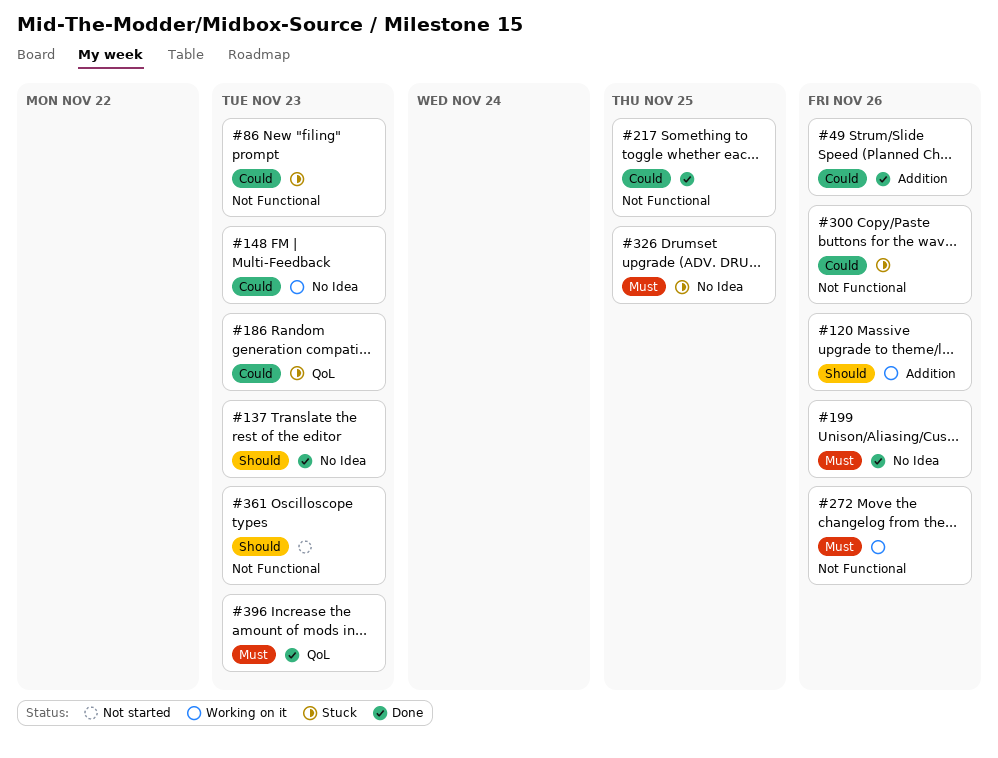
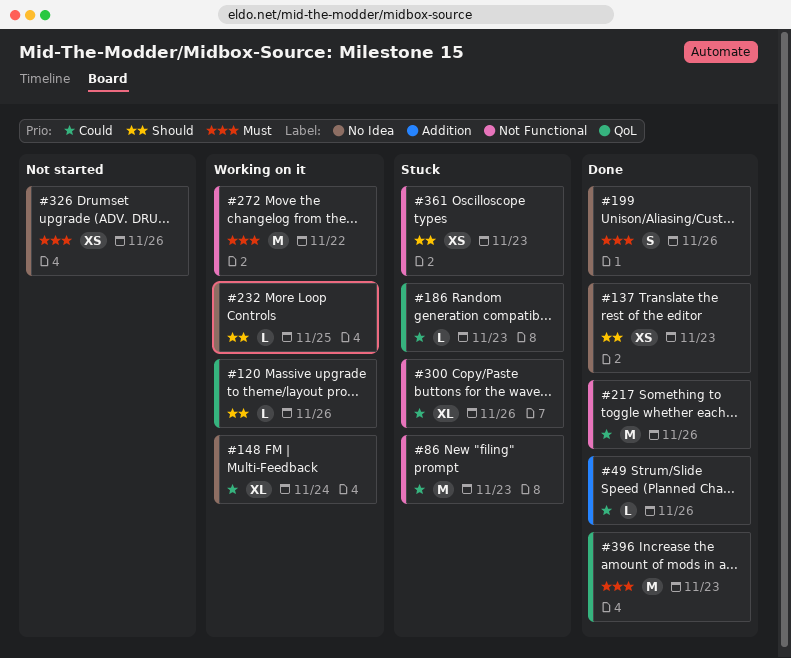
#120, label: Addition -> QoL
#148, due: Nov 23 -> Nov 24
#217, due: Nov 25 -> Nov 26
#232: none -> present
#272, due: Nov 26 -> Nov 22
#326, status: Stuck -> Not started
#326, due: Nov 25 -> Nov 26
#361, status: Not started -> Stuck

